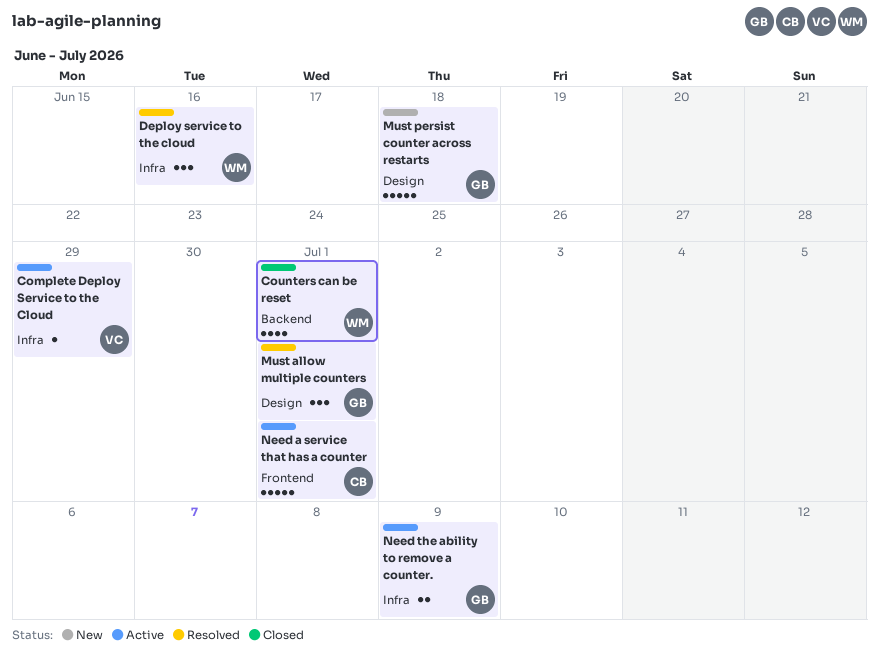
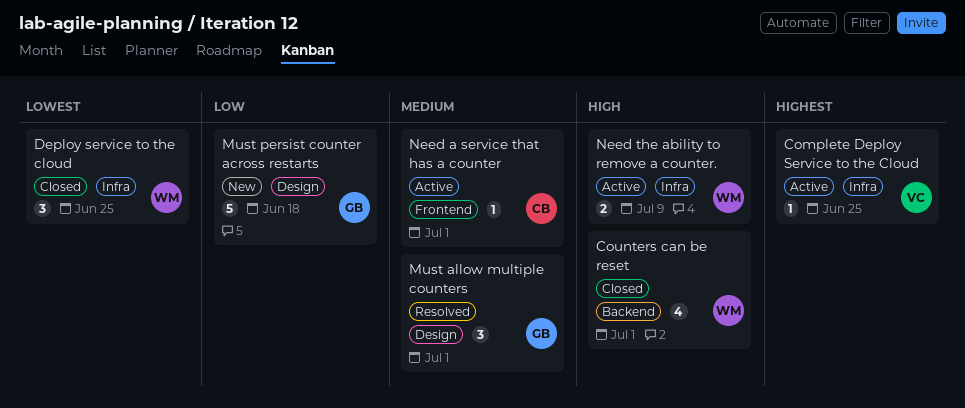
Complete Deploy Service to the Cloud, due: Jun 29 -> Jun 25
Deploy service to the cloud, status: Resolved -> Closed
Deploy service to the cloud, due: Jun 16 -> Jun 25
Need a service that has a counter, estimate: 5 -> 1
Need the ability to remove a counter., owner: GB -> WM

